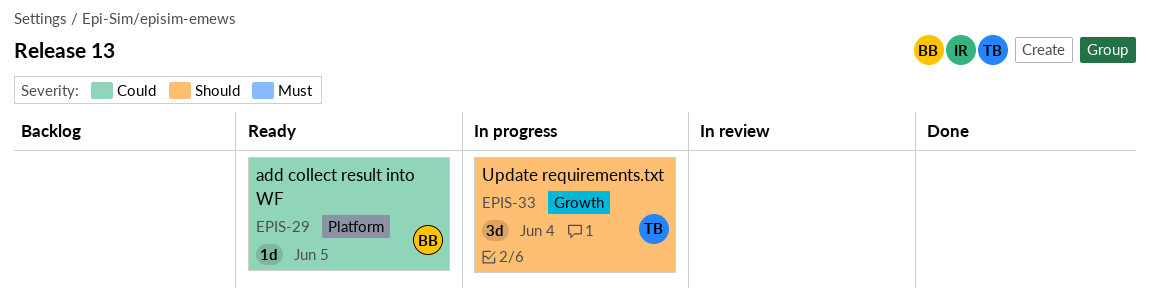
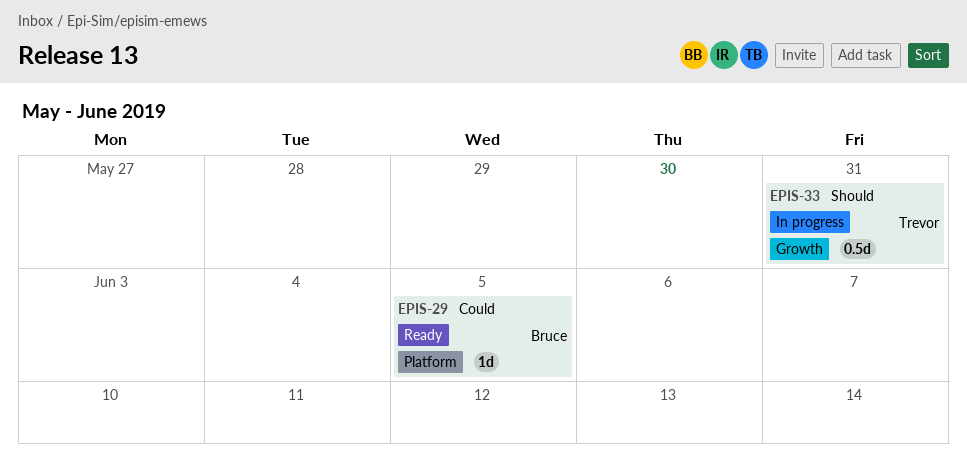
EPIS-33, estimate: 3d -> 0.5d
EPIS-33, due: Jun 4 -> May 31

